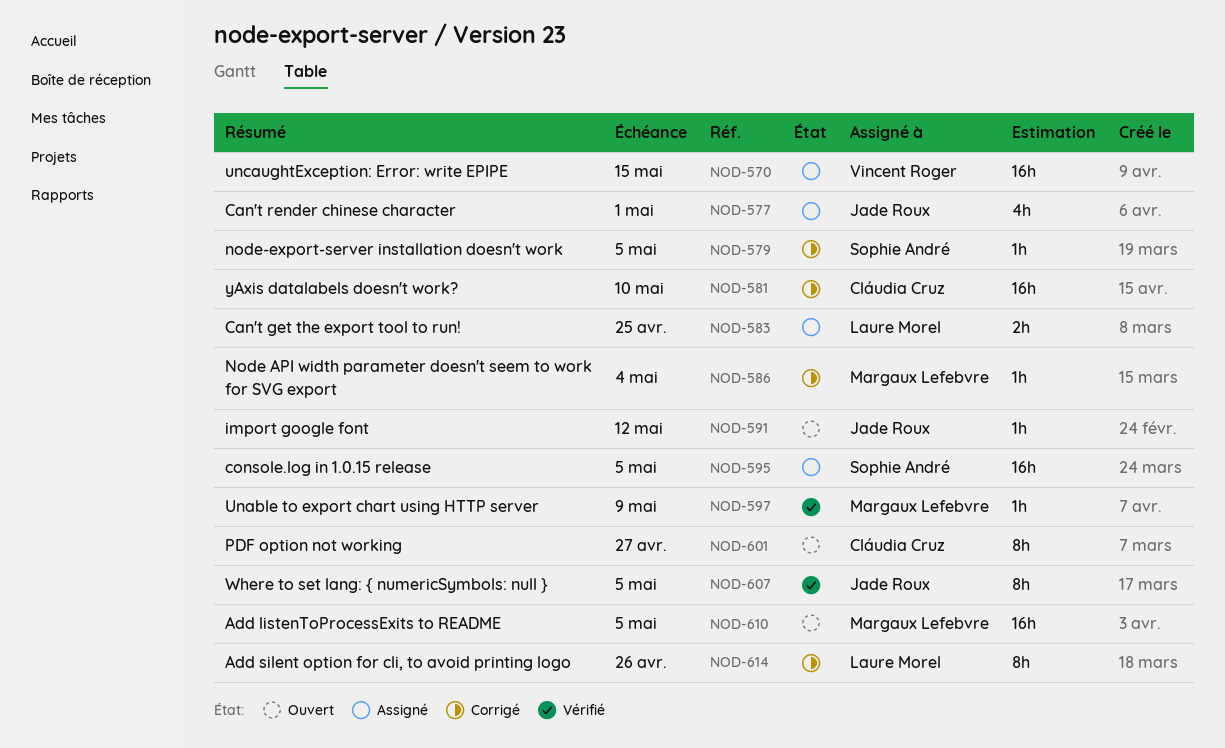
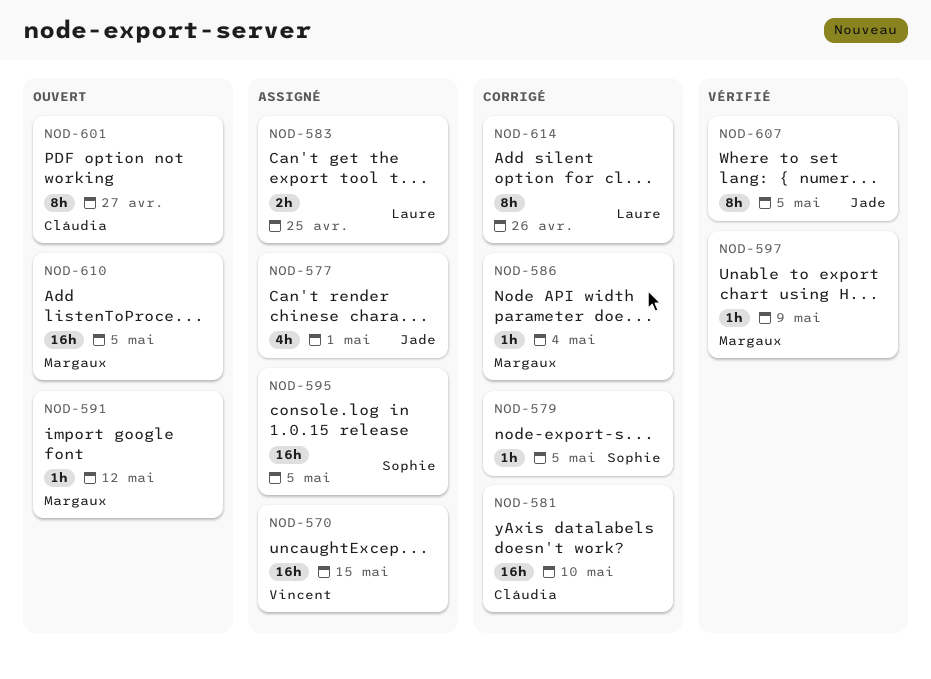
NOD-591, owner: Jade Roux -> Margaux Lefebvre

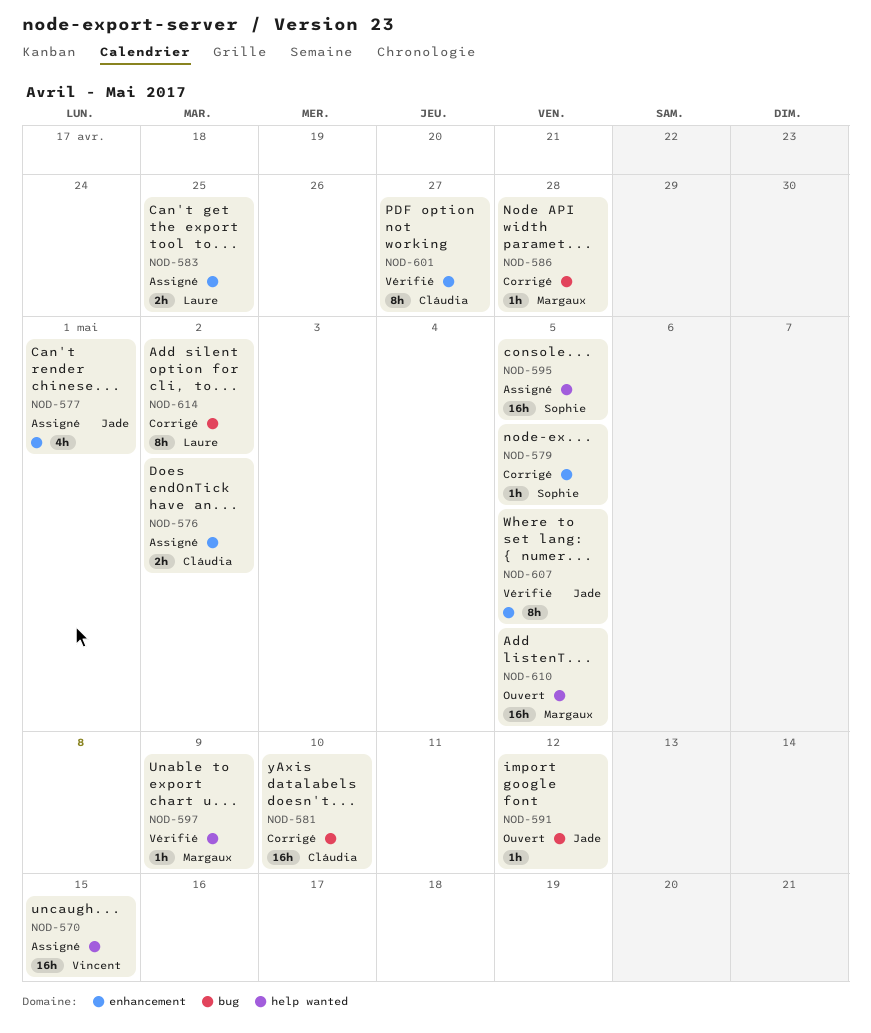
NOD-576: none -> present
NOD-586, due: May 4 -> Apr 28
NOD-591, owner: Margaux -> Jade
NOD-601, status: Ouvert -> Vérifié
NOD-614, due: Apr 26 -> May 2

